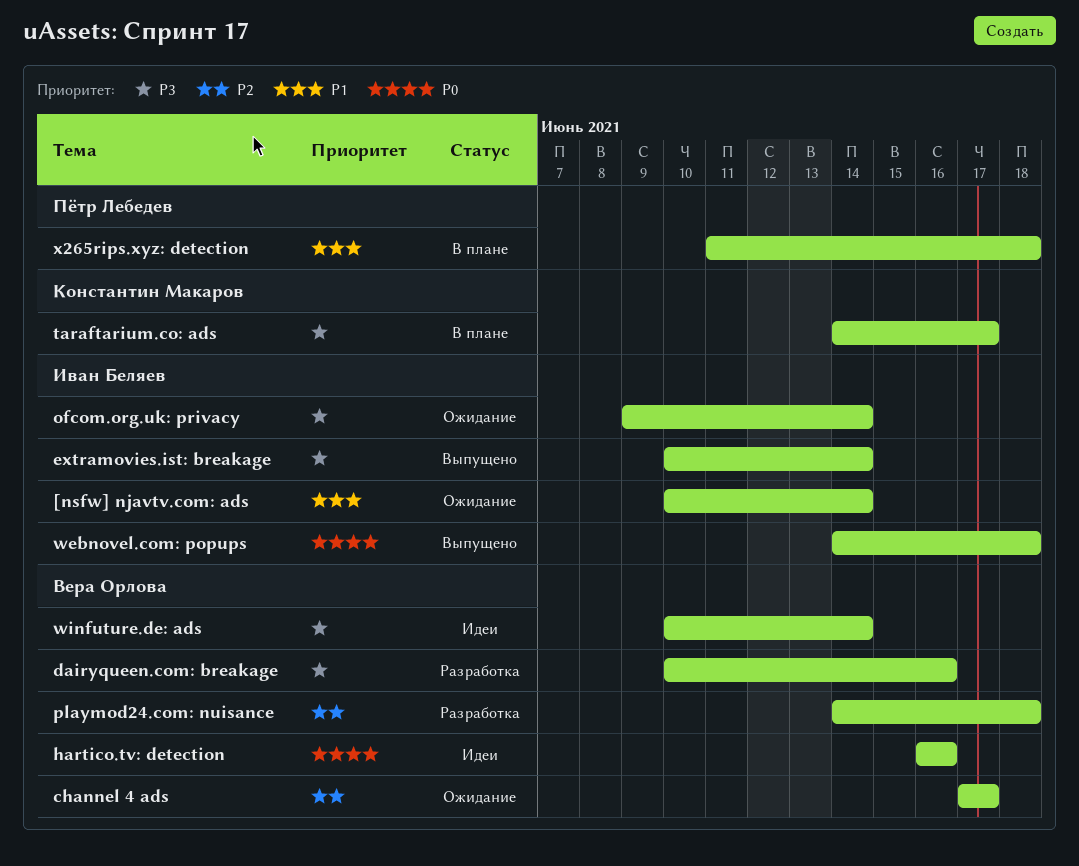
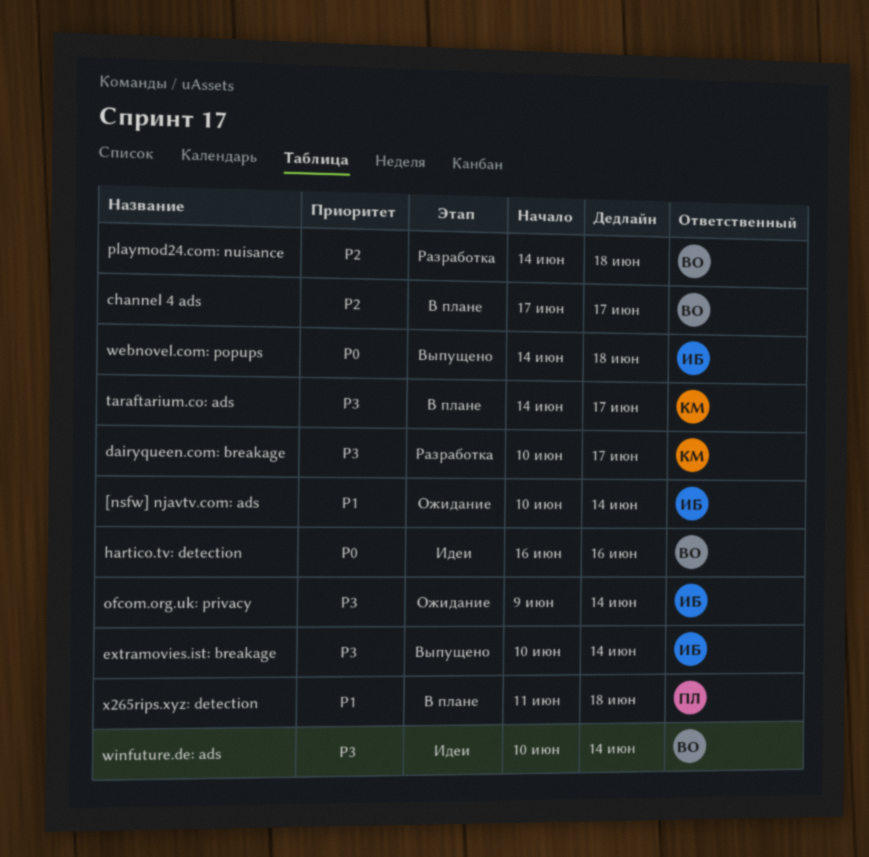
channel 4 ads, status: Ожидание -> В плане
dairyqueen.com: breakage, owner: Вера Орлова -> Константин Макаров
dairyqueen.com: breakage, due: Jun 16 -> Jun 17

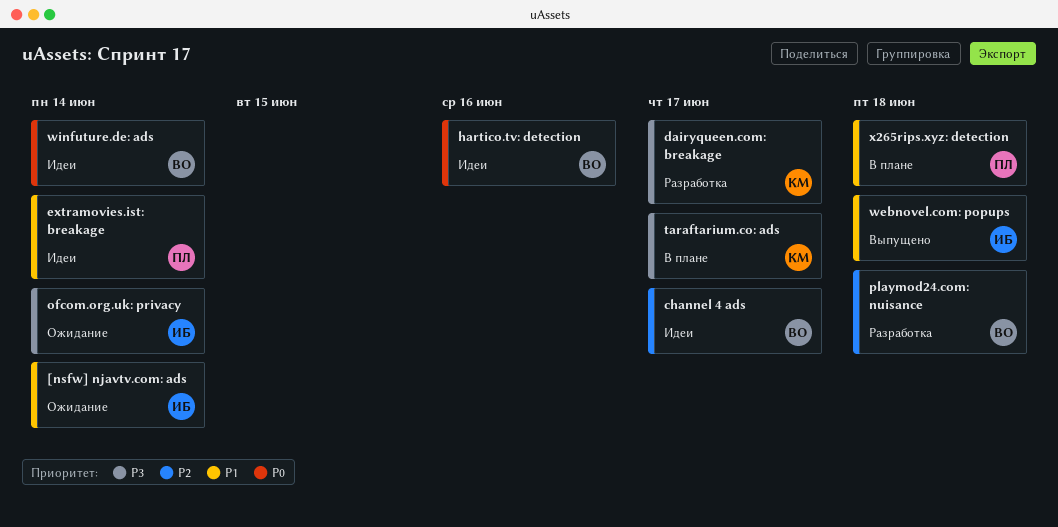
channel 4 ads, status: В плане -> Идеи
extramovies.ist: breakage, status: Выпущено -> Идеи
extramovies.ist: breakage, owner: ИБ -> ПЛ
extramovies.ist: breakage, priority: P3 -> P1
webnovel.com: popups, priority: P0 -> P1
winfuture.de: ads, priority: P3 -> P0

